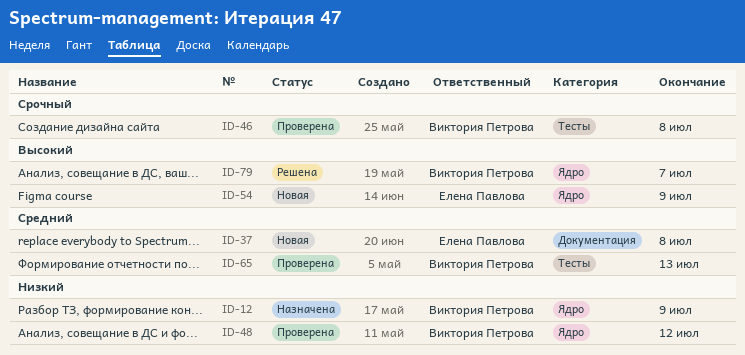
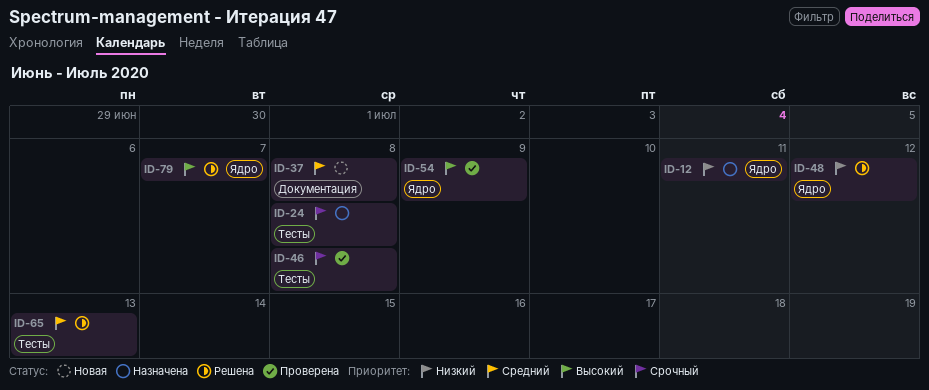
ID-12, due: Jul 9 -> Jul 11
ID-24: none -> present
ID-48, status: Проверена -> Решена
ID-54, status: Новая -> Проверена
ID-65, status: Проверена -> Решена

